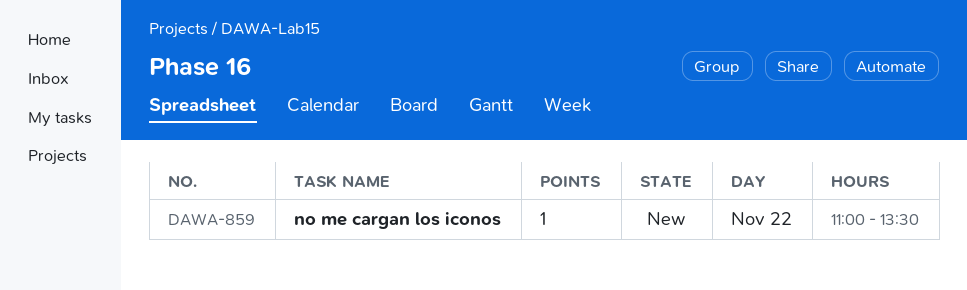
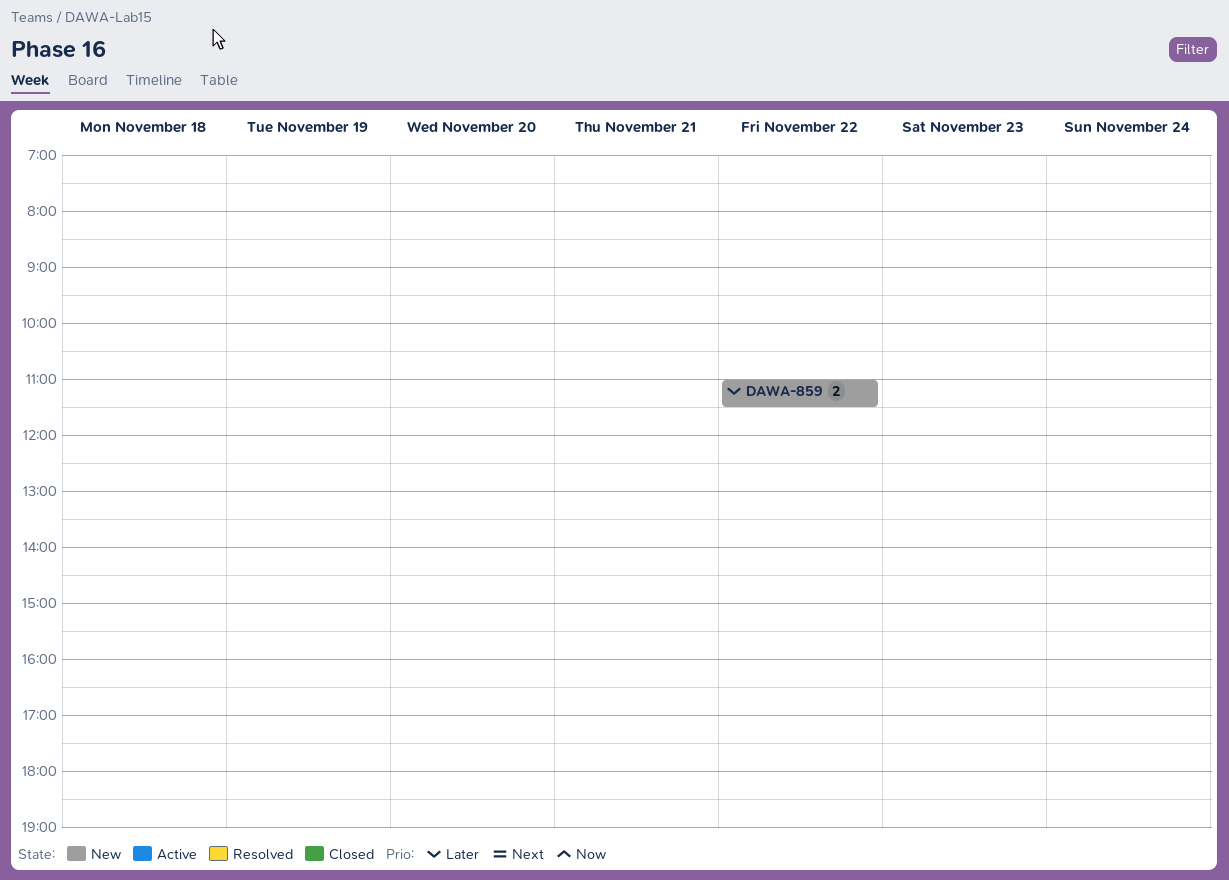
DAWA-859, estimate: 1 -> 2
DAWA-859, ends: 13:30 -> 11:30

